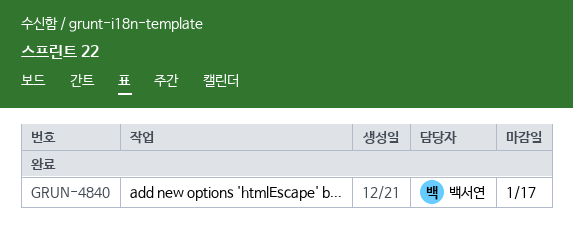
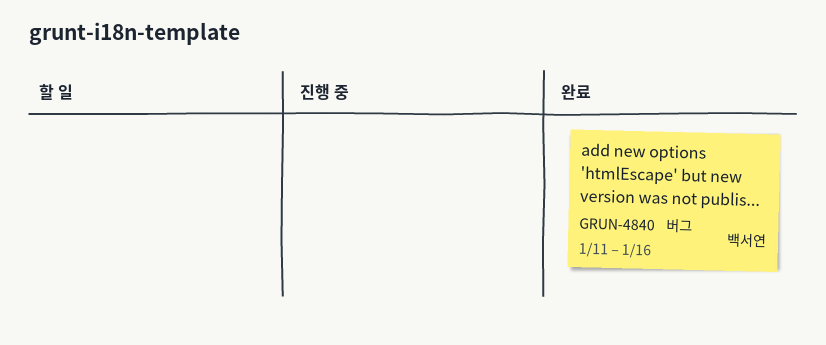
GRUN-4840, due: Jan 17 -> Jan 16

